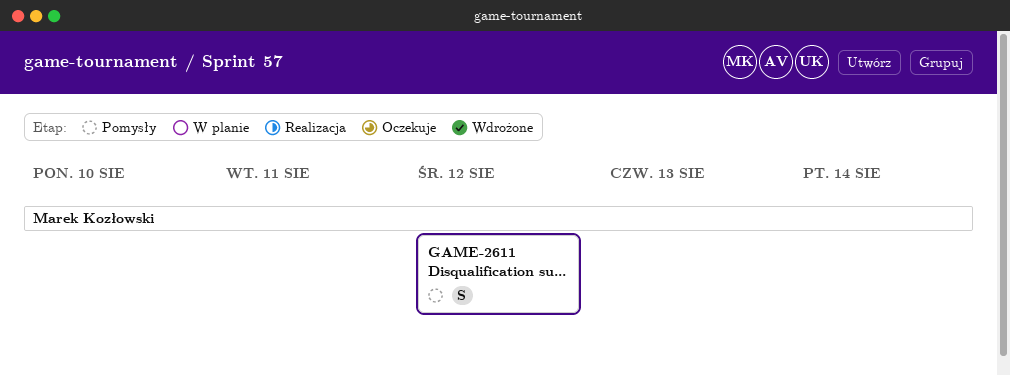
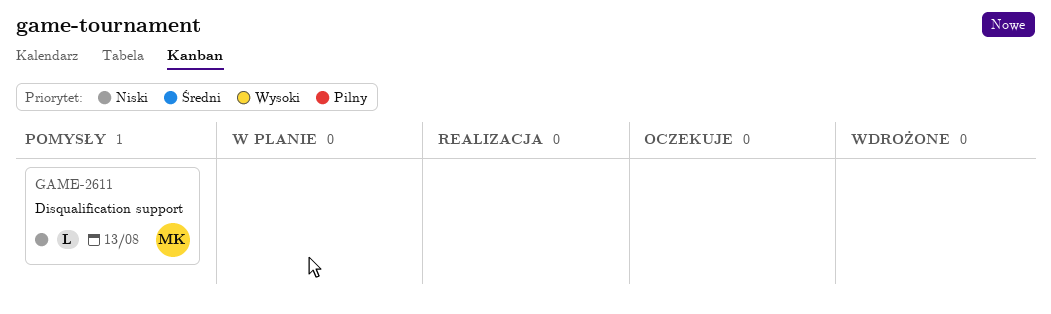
GAME-2611, estimate: S -> L
GAME-2611, due: Aug 12 -> Aug 13

